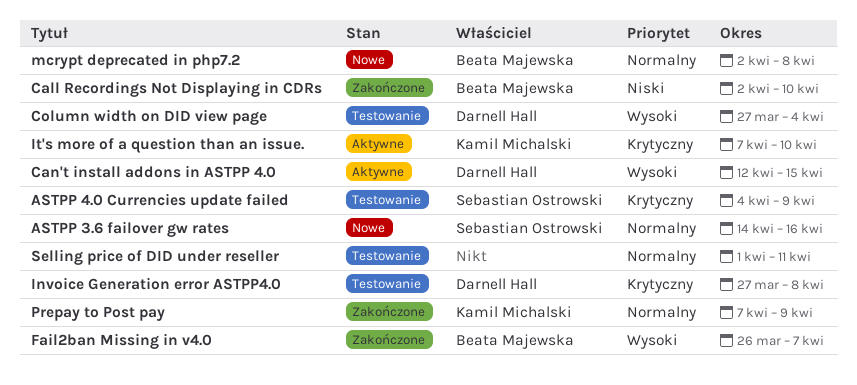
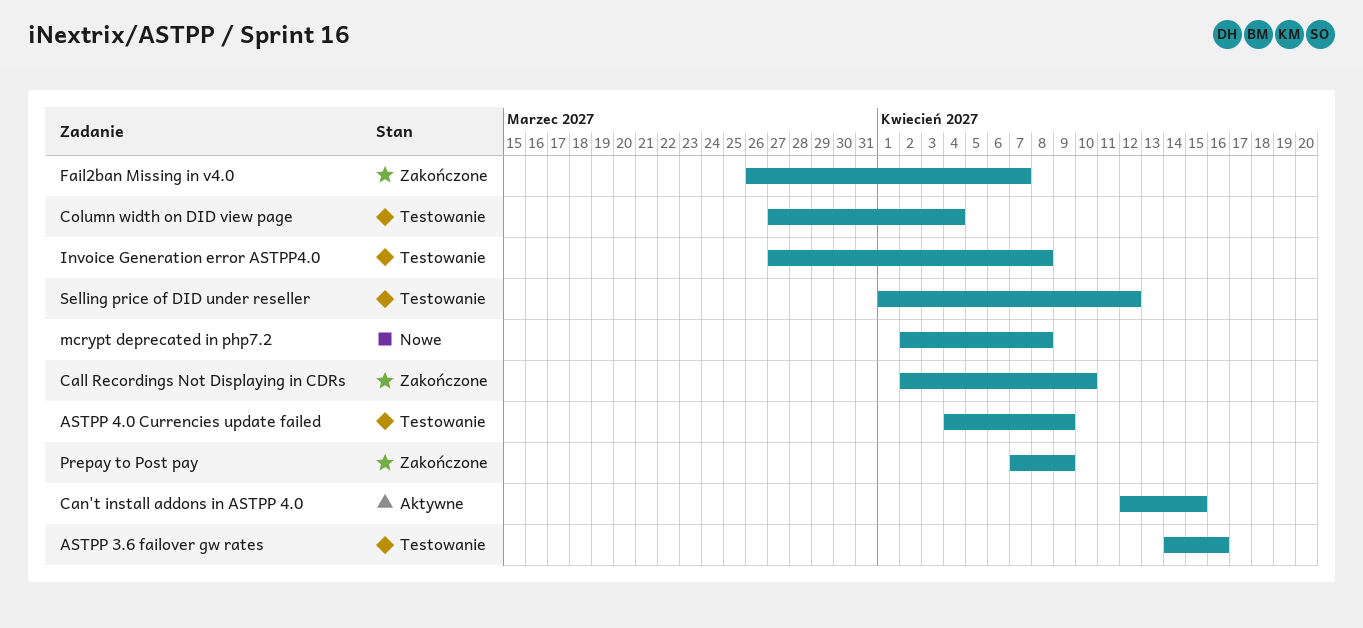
ASTPP 3.6 failover gw rates, status: Nowe -> Testowanie
It's more of a question than an issue.: present -> none
Selling price of DID under reseller, due: Apr 11 -> Apr 12

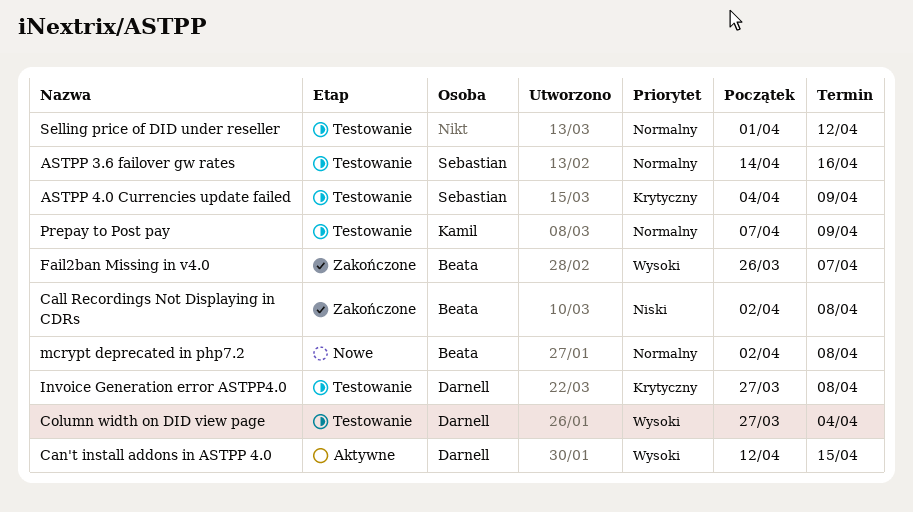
Call Recordings Not Displaying in CDRs, due: Apr 10 -> Apr 8
Prepay to Post pay, status: Zakończone -> Testowanie

